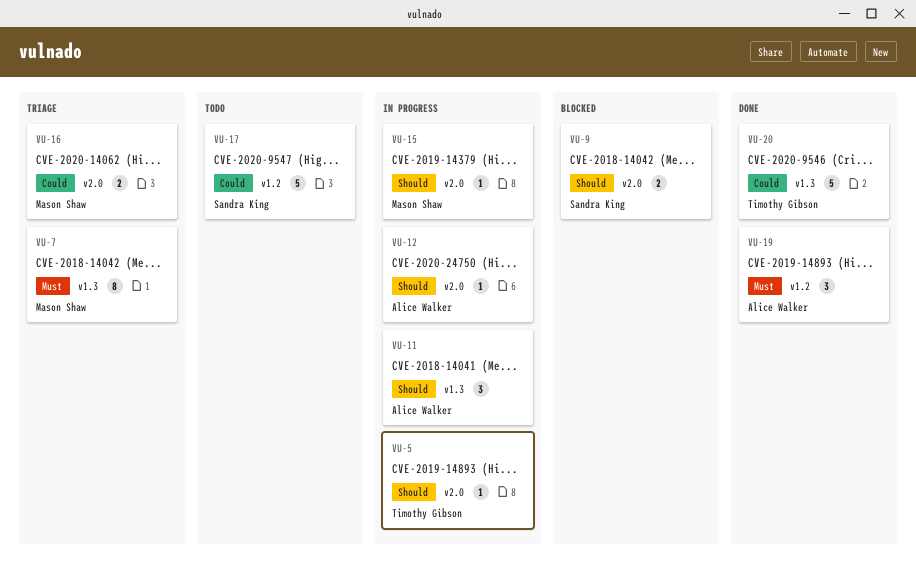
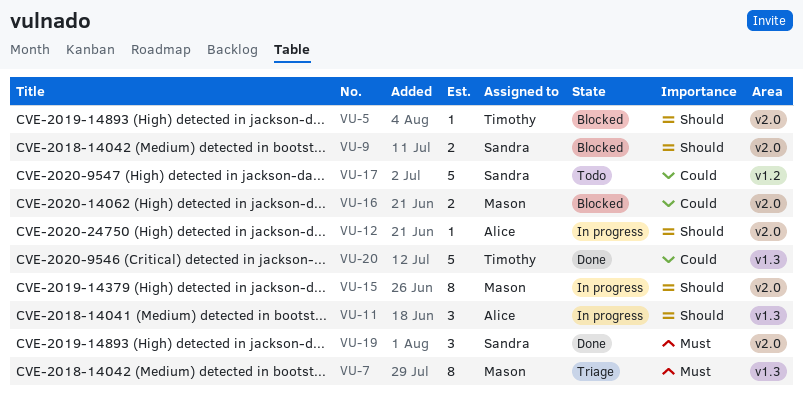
VU-5, status: In progress -> Blocked
VU-15, estimate: 1 -> 8
VU-16, status: Triage -> Blocked
VU-19, owner: Alice Walker -> Sandra King
VU-19, label: v1.2 -> v2.0

